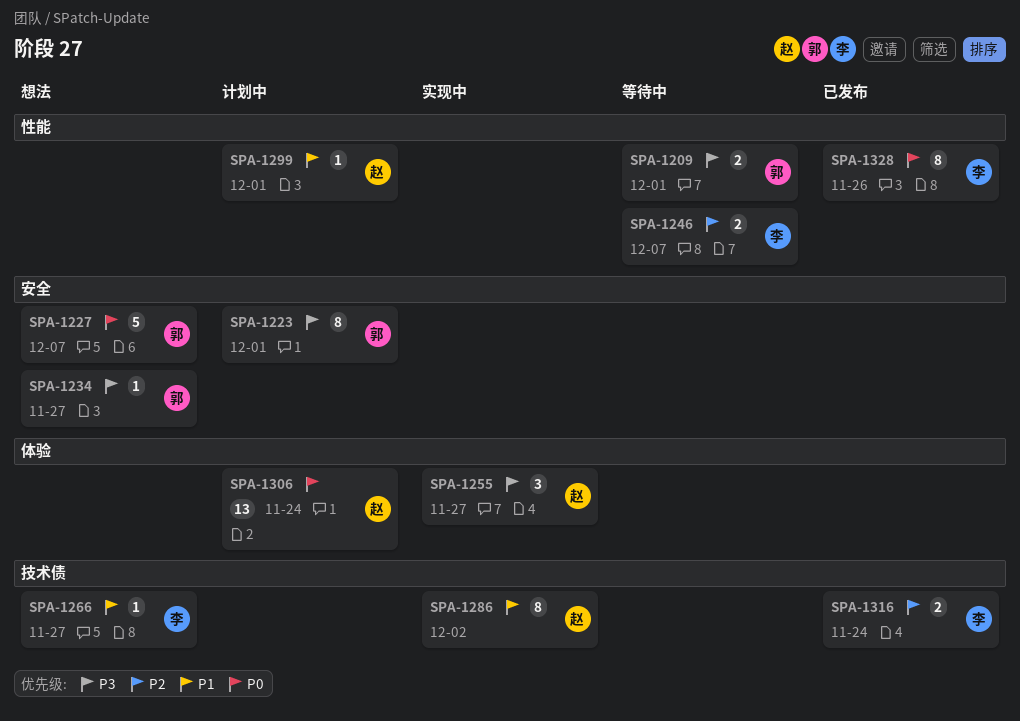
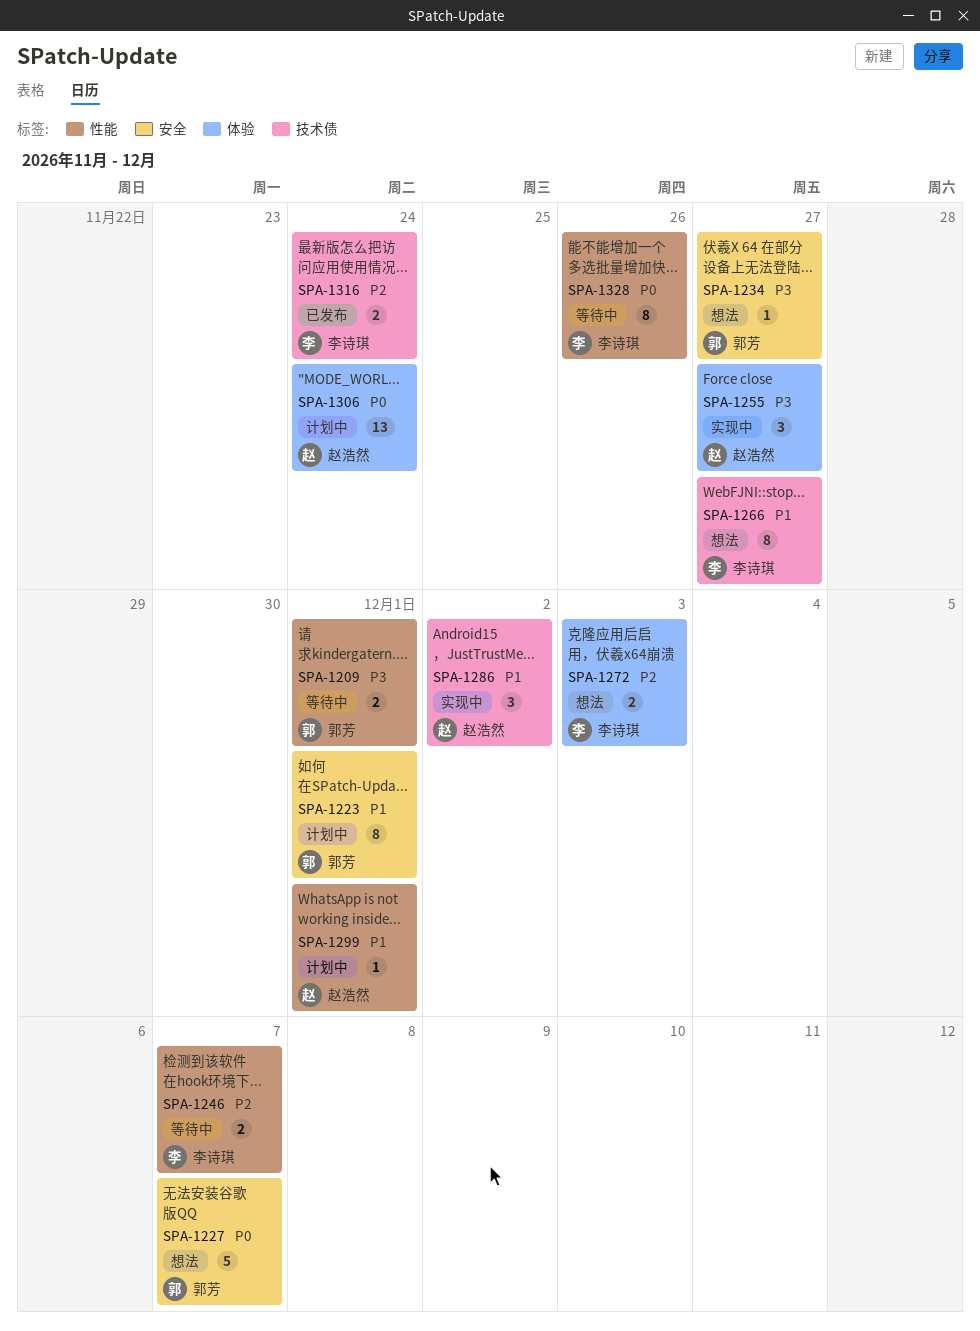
SPA-1223, priority: P3 -> P1
SPA-1266, estimate: 1 -> 8
SPA-1272: none -> present
SPA-1286, estimate: 8 -> 3
SPA-1328, status: 已发布 -> 等待中

